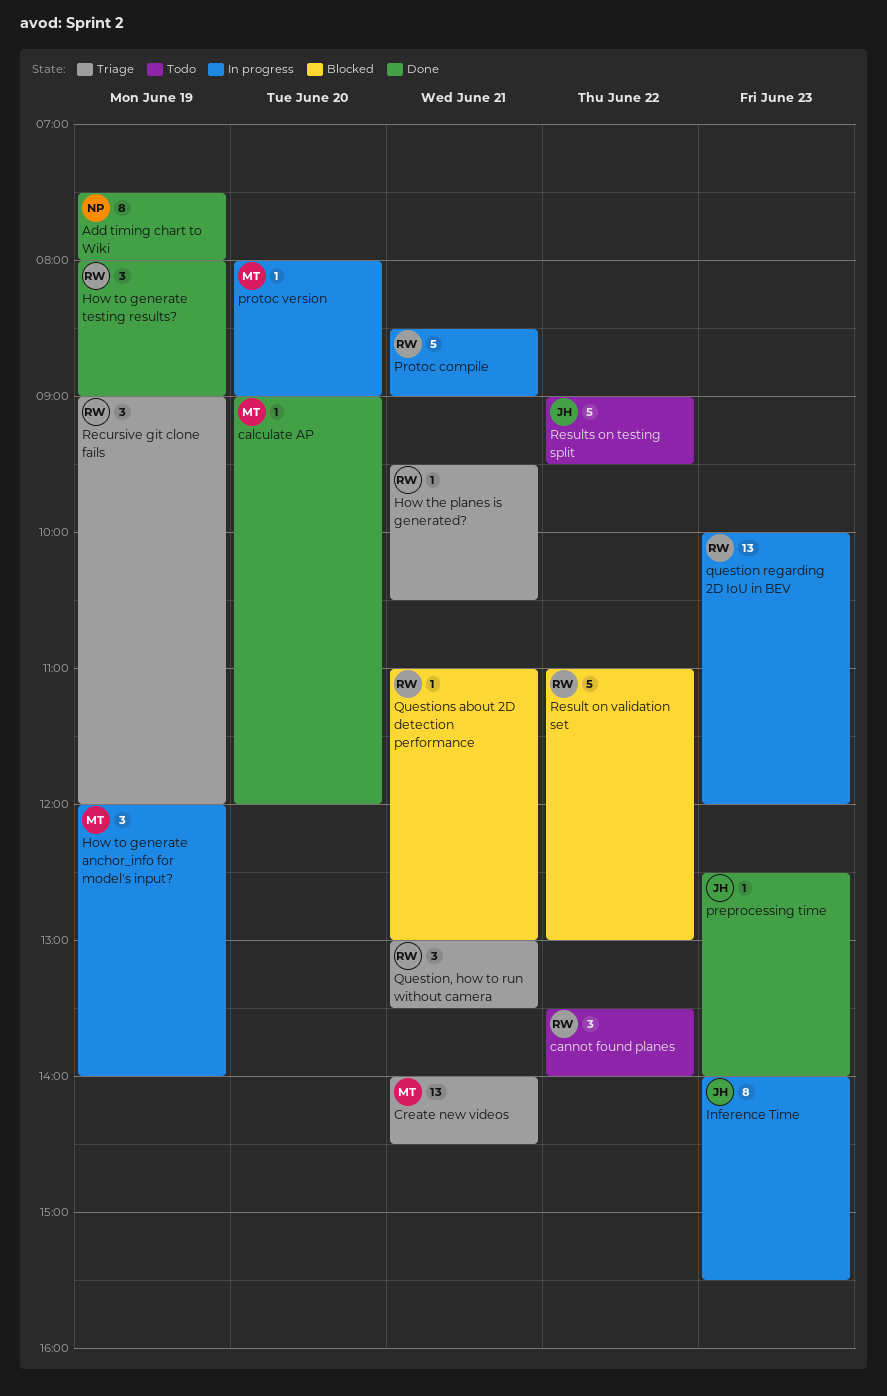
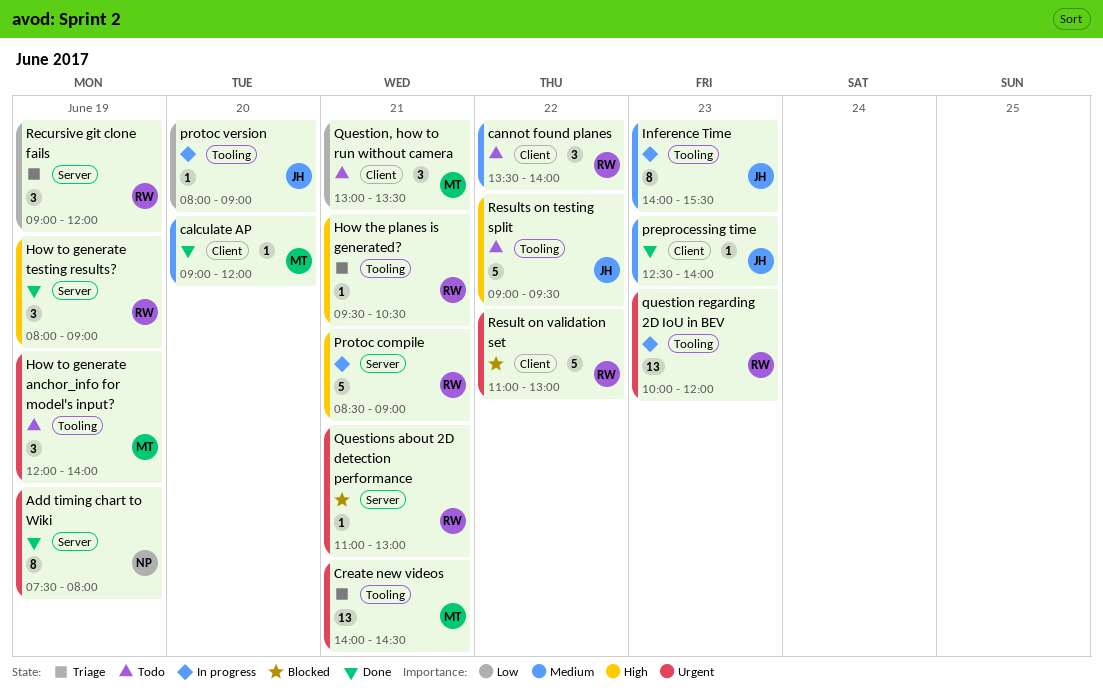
How to generate anchor_info for model's input?, status: In progress -> Todo
protoc version, owner: MT -> JH
Question, how to run without camera, status: Triage -> Todo
Question, how to run without camera, owner: RW -> MT

